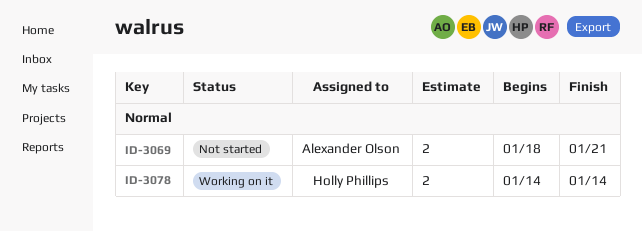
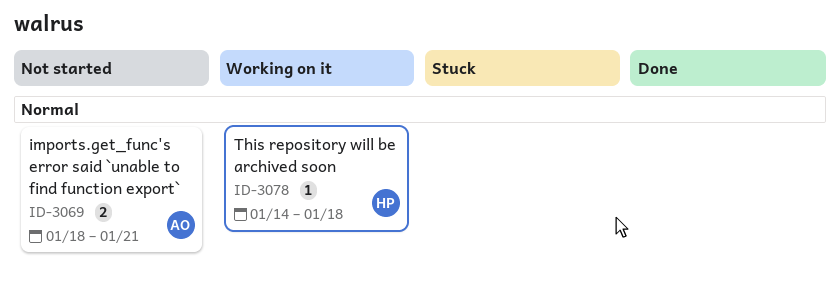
ID-3078, estimate: 2 -> 1
ID-3078, due: Jan 14 -> Jan 18

